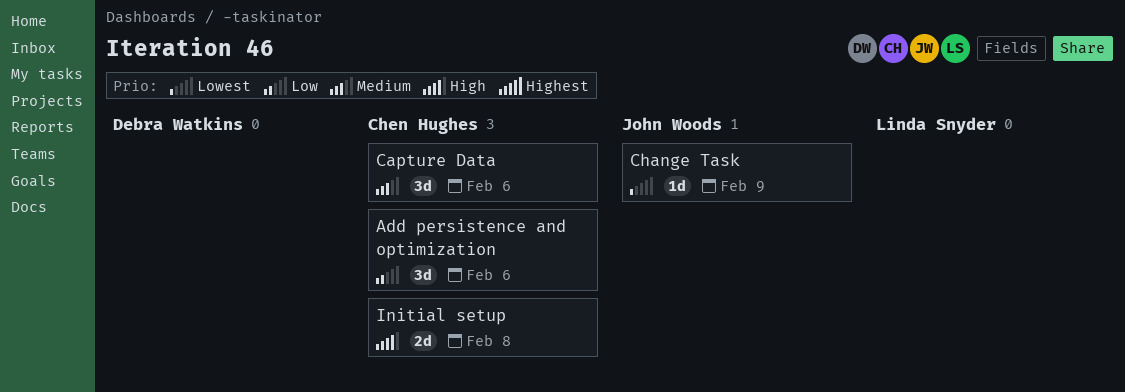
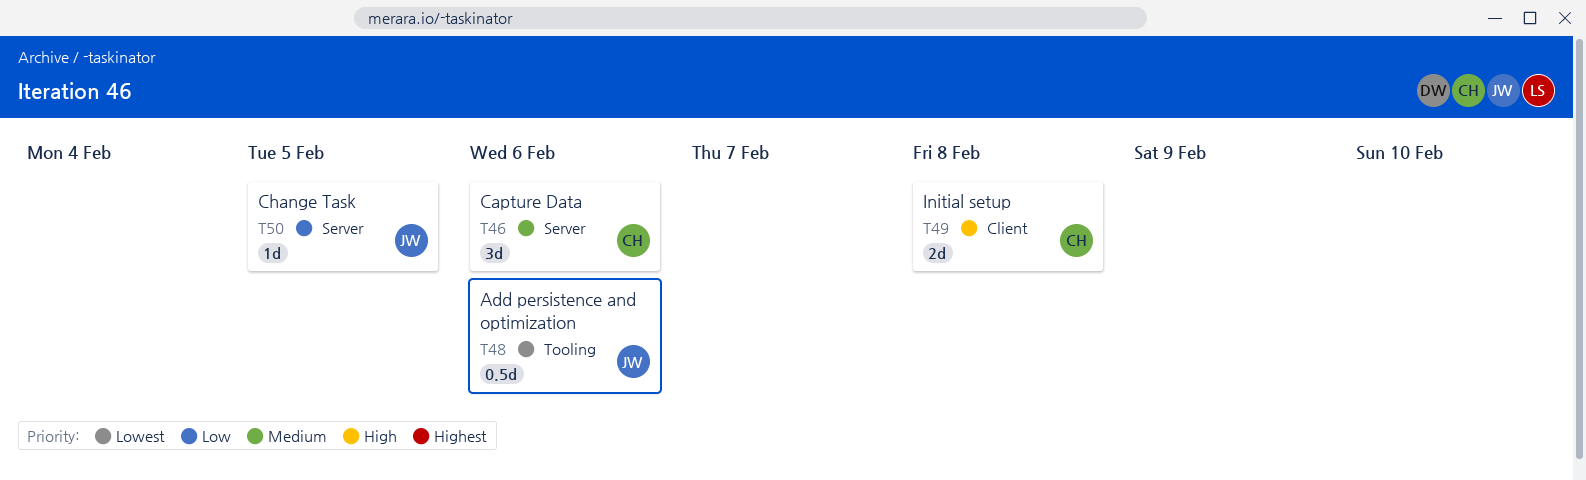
Add persistence and optimization, owner: Chen Hughes -> John Woods
Add persistence and optimization, priority: Low -> Lowest
Add persistence and optimization, estimate: 3d -> 0.5d
Change Task, priority: Lowest -> Low
Change Task, due: Feb 9 -> Feb 5

